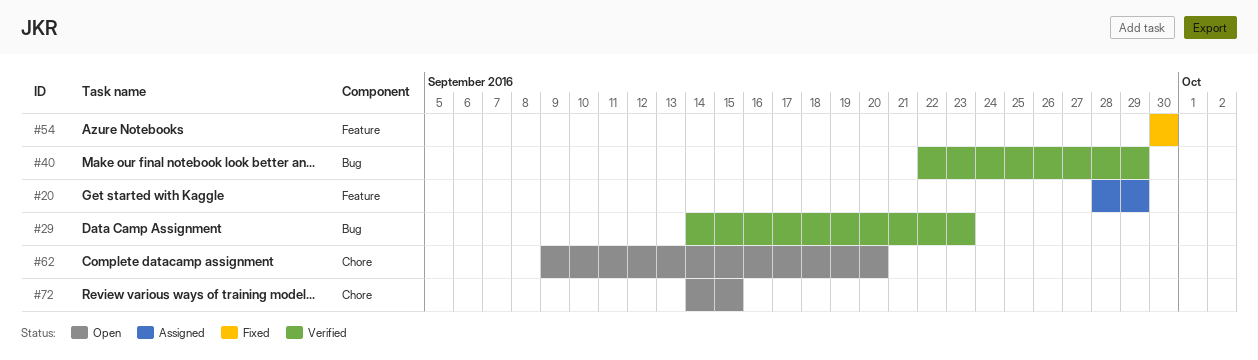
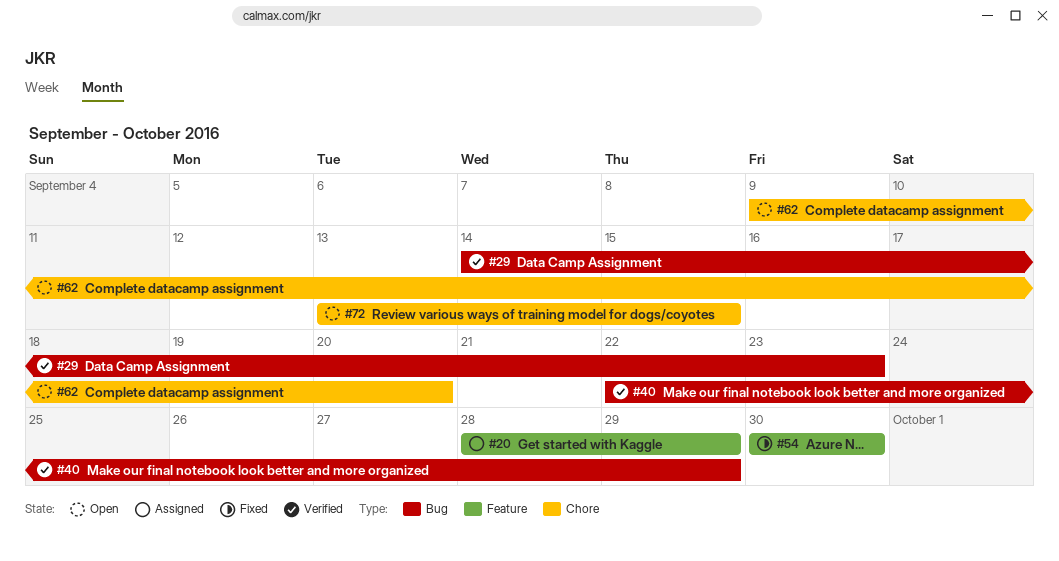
#72, start: Sep 14 -> Sep 13

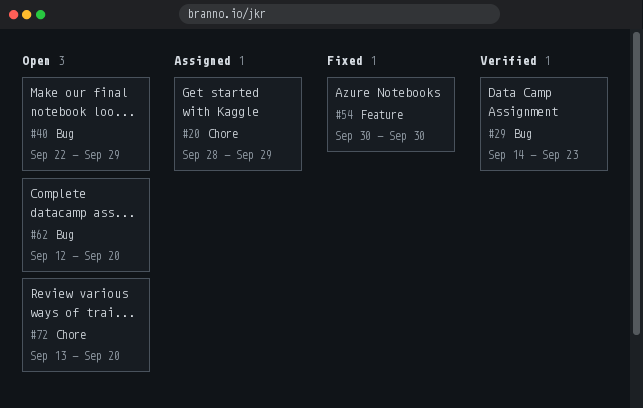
#20, label: Feature -> Chore
#40, status: Verified -> Open
#62, label: Chore -> Bug
#62, start: Sep 9 -> Sep 12
#72, due: Sep 15 -> Sep 20

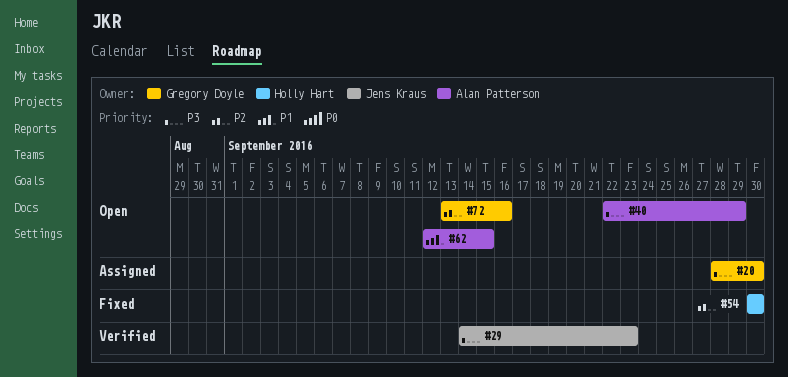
#20, due: Sep 29 -> Sep 30
#62, due: Sep 20 -> Sep 15
#72, due: Sep 20 -> Sep 16

